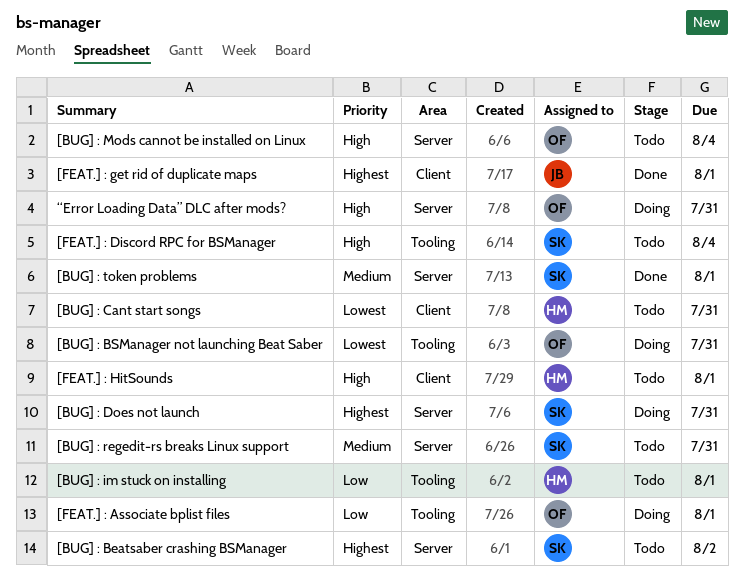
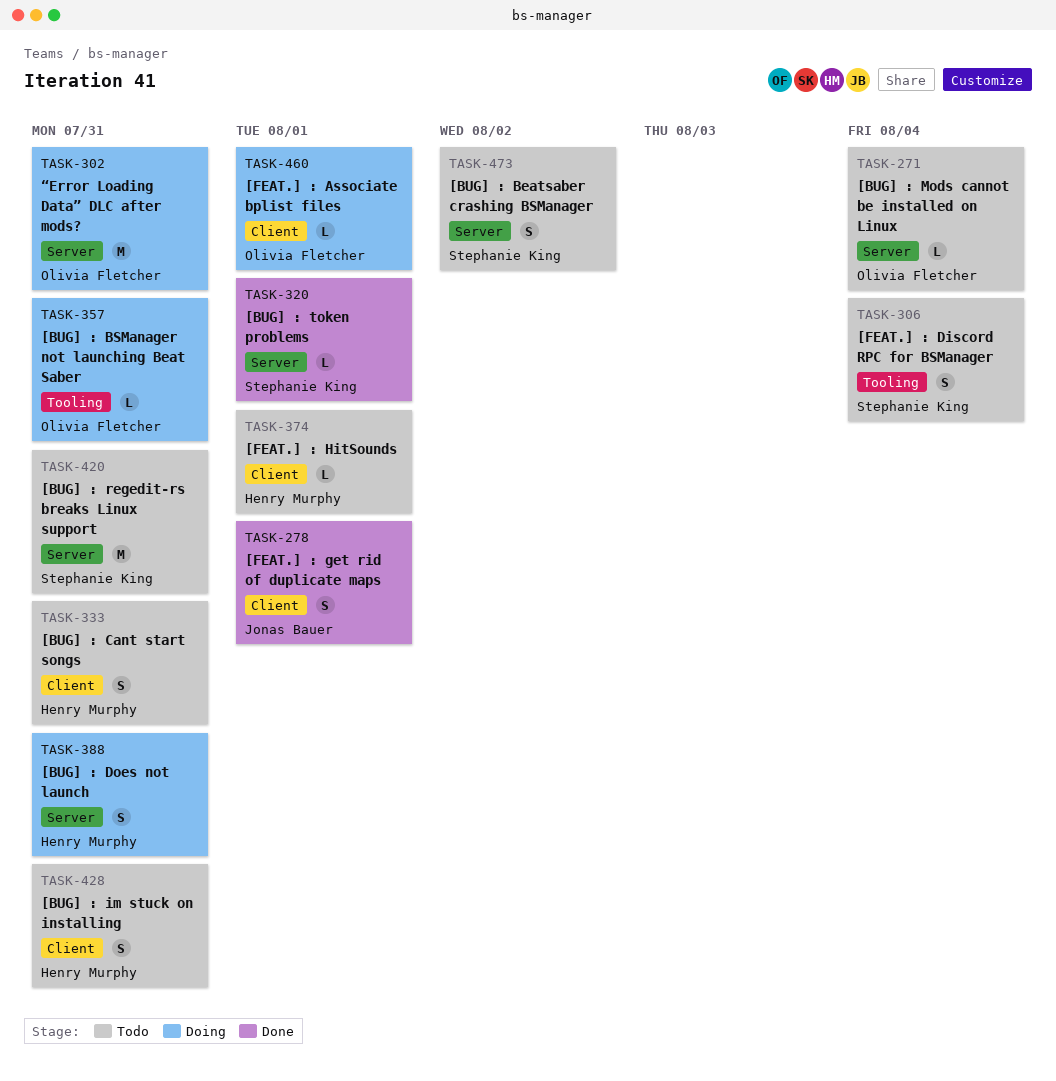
[BUG] : Does not launch, owner: Stephanie King -> Henry Murphy
[BUG] : im stuck on installing, label: Tooling -> Client
[BUG] : im stuck on installing, due: Aug 1 -> Jul 31
[FEAT.] : Associate bplist files, label: Tooling -> Client

